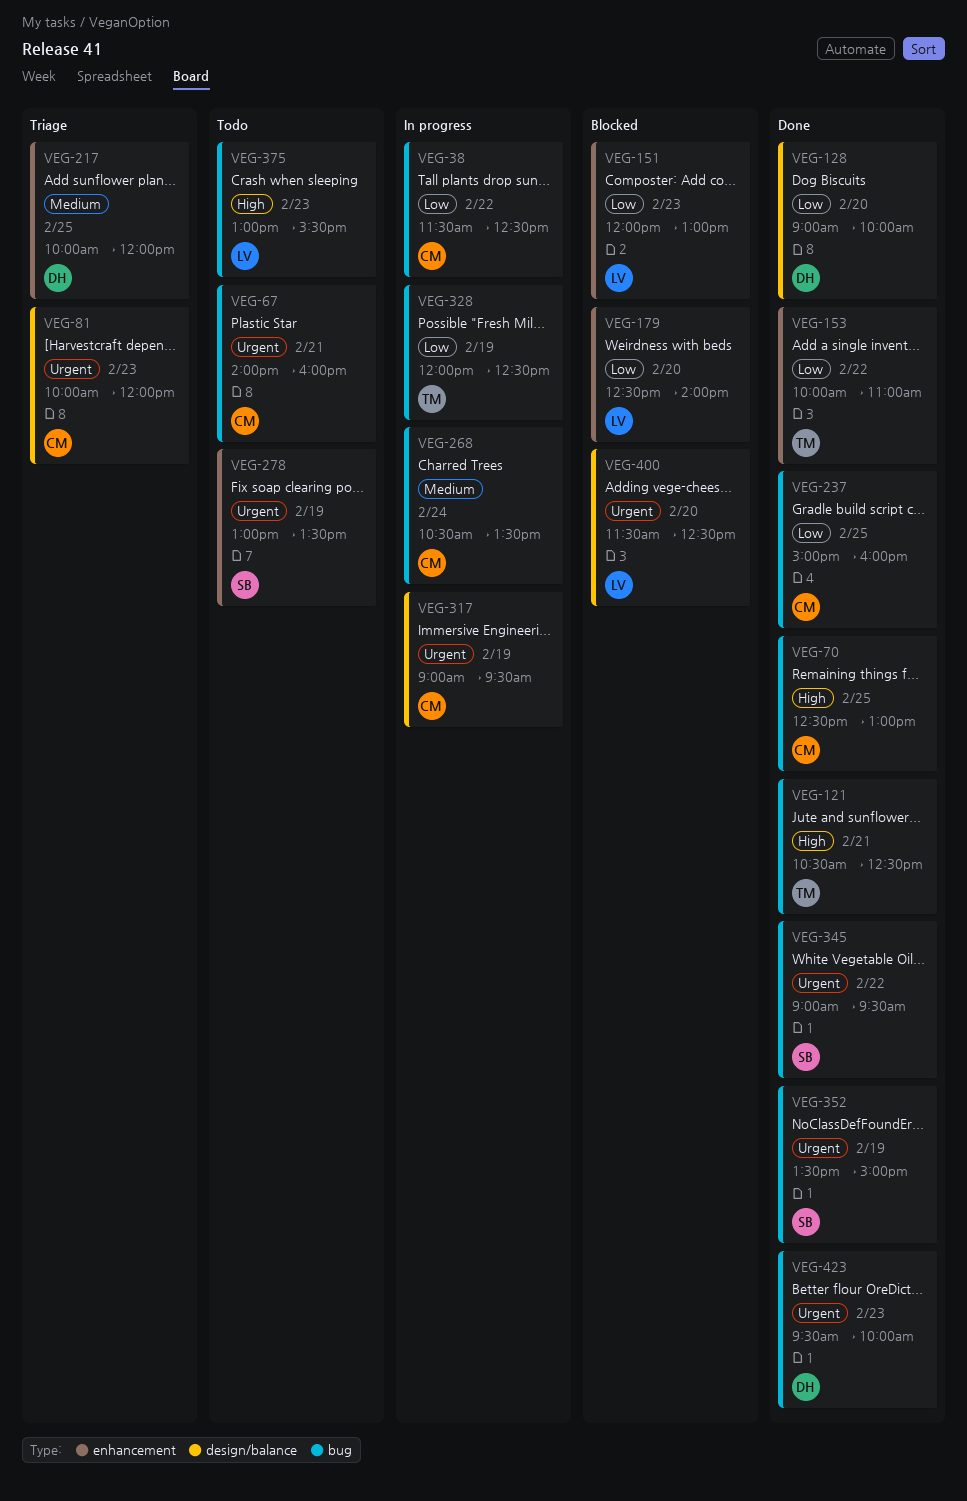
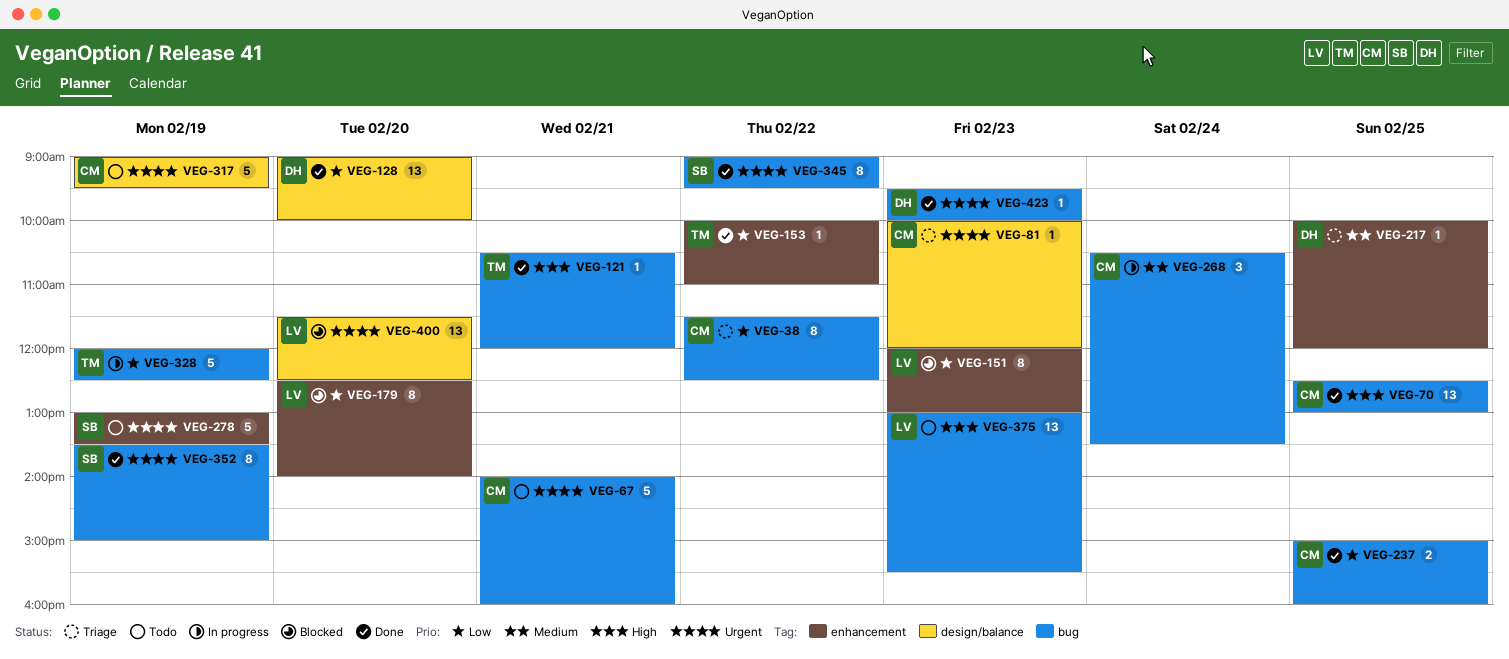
VEG-38, status: In progress -> Triage
VEG-121, ends: 12:30 -> 12:00
VEG-317, status: In progress -> Todo

